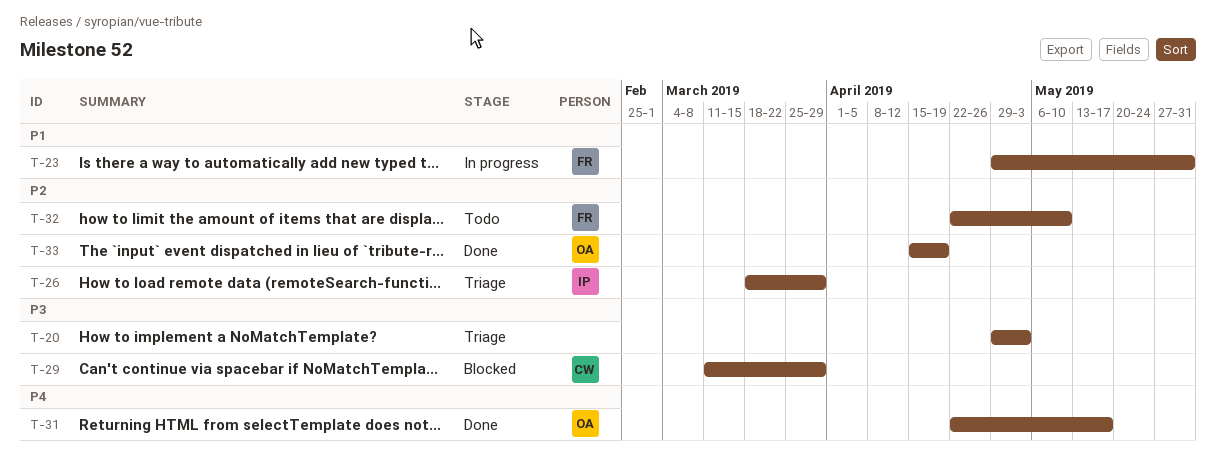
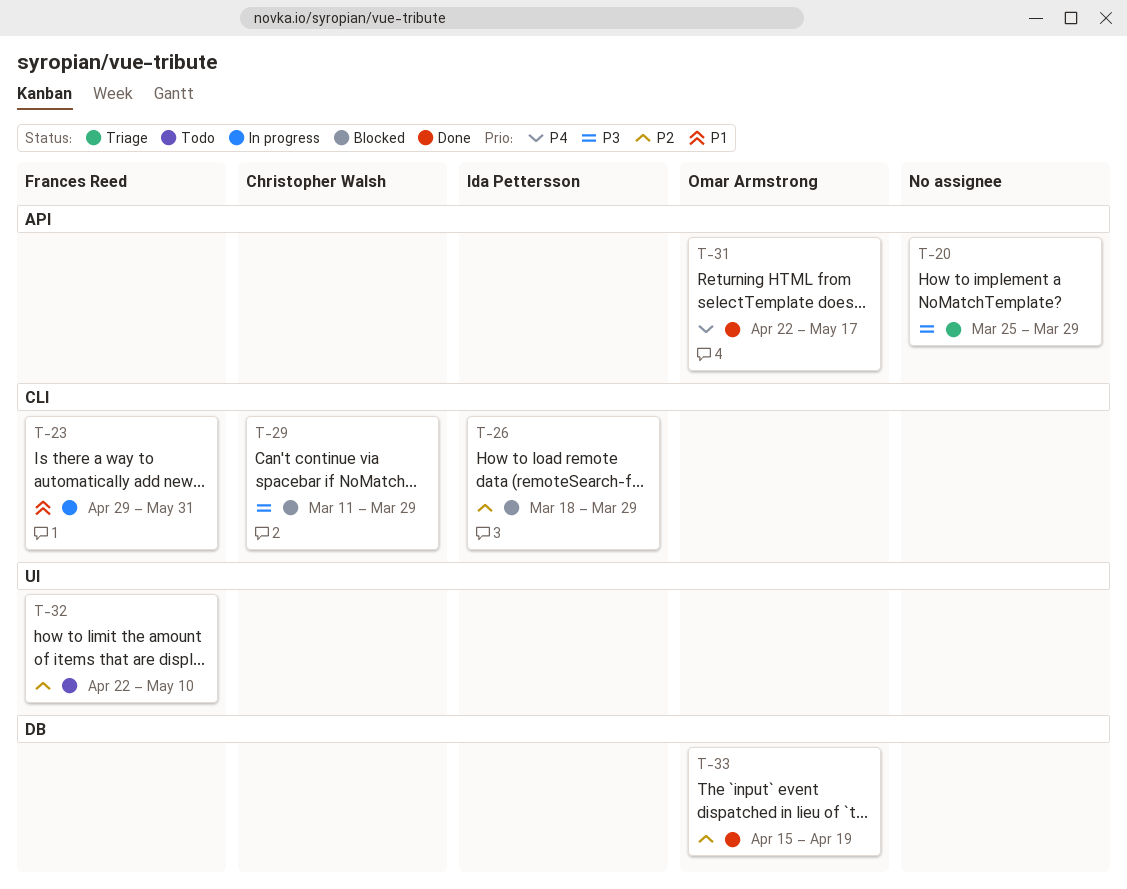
T-20, start: Apr 29 -> Mar 25
T-20, due: May 3 -> Mar 29
T-26, status: Triage -> Blocked

